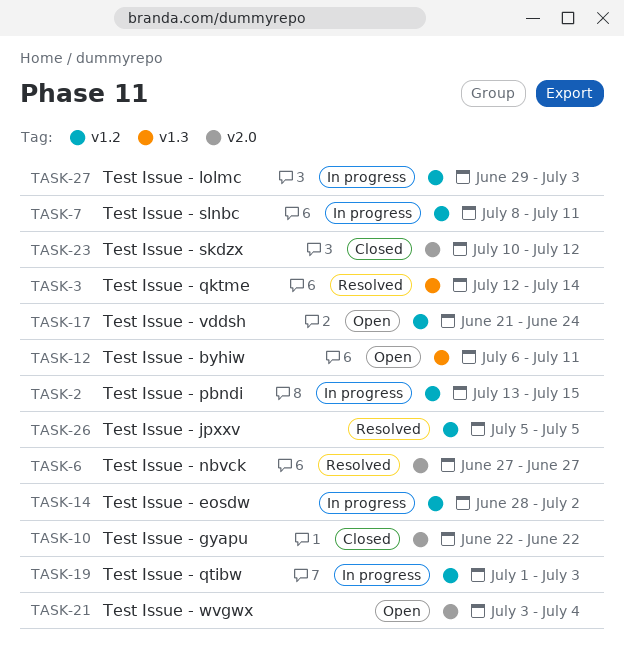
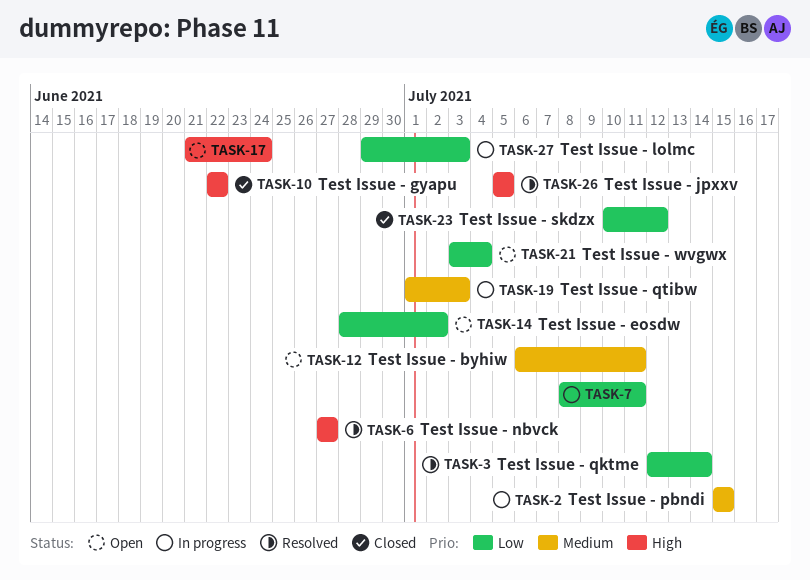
TASK-2, start: Jul 13 -> Jul 15
TASK-14, status: In progress -> Open

